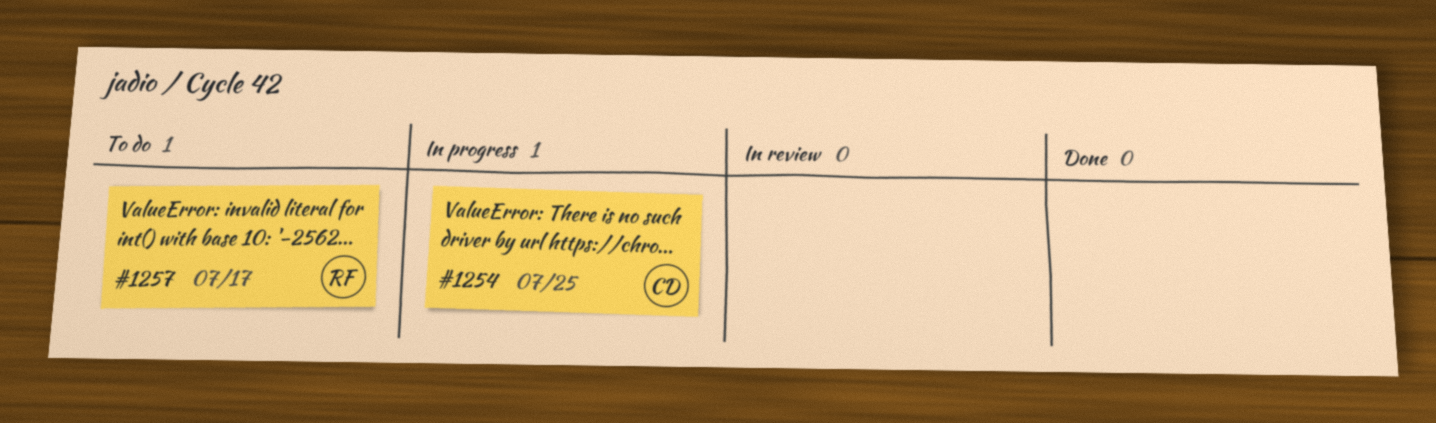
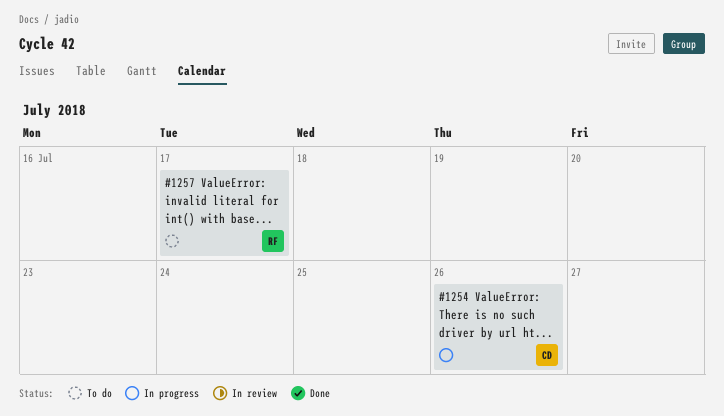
#1254, due: Jul 25 -> Jul 26

